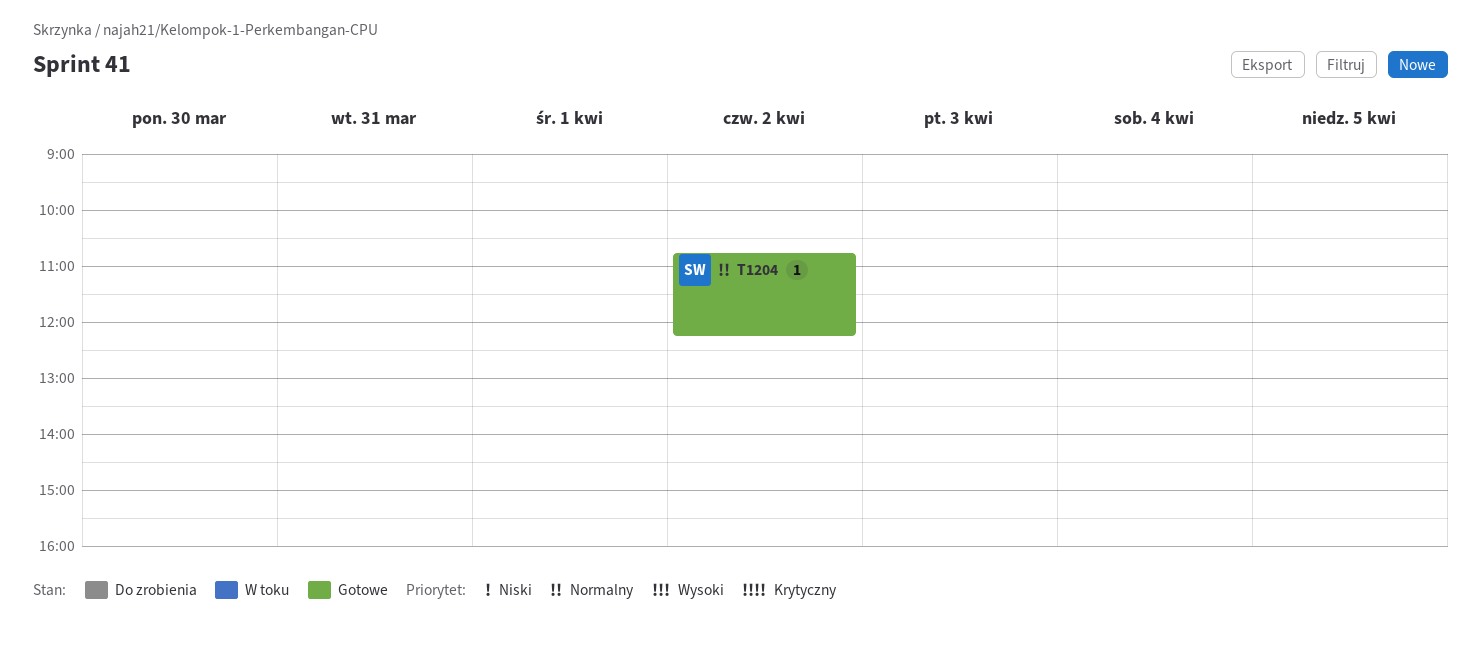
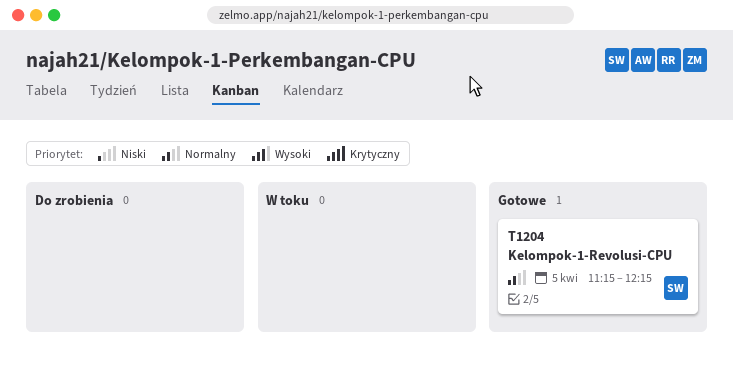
T1204, day: Apr 2 -> Apr 5
T1204, begins: 10:45 -> 11:15

